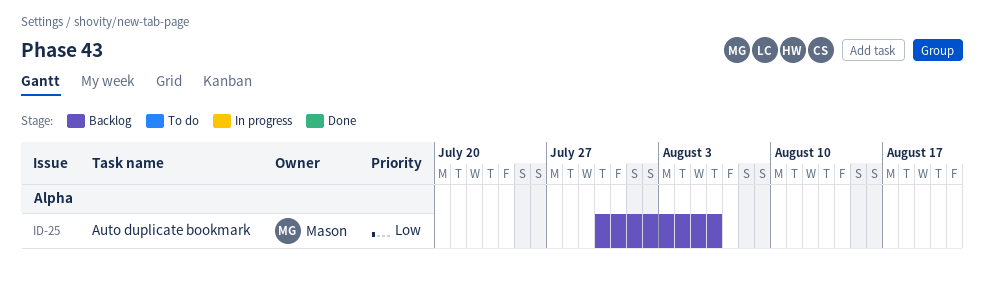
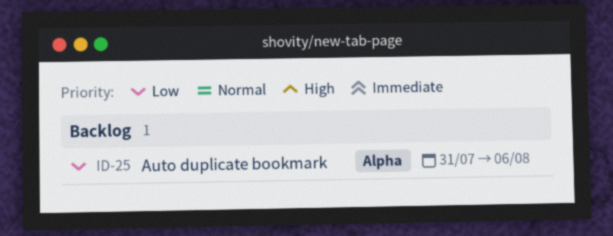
ID-25, start: Jul 30 -> Jul 31

